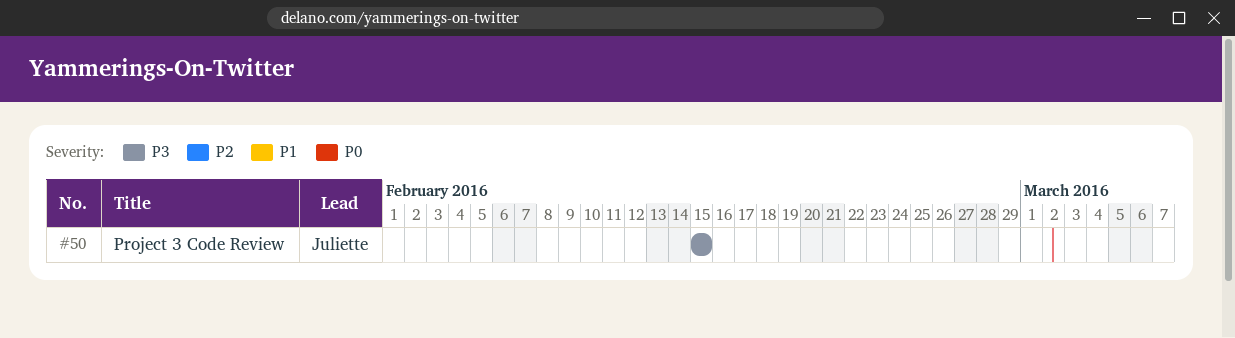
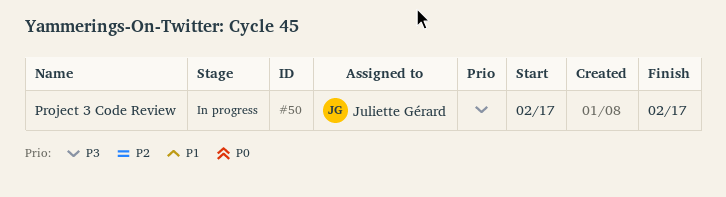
#50, start: Feb 15 -> Feb 17
#50, due: Feb 15 -> Feb 17

